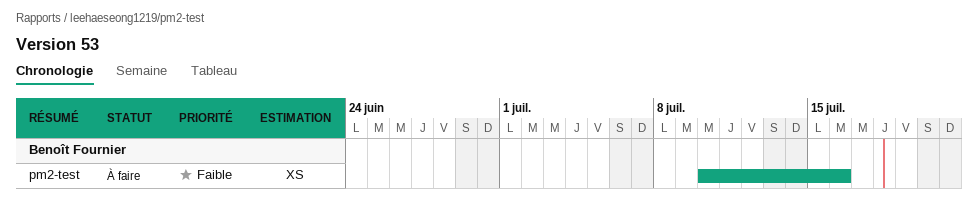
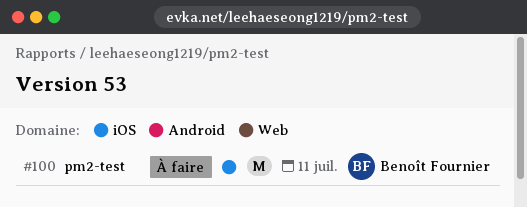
pm2-test, estimate: XS -> M
pm2-test, due: Jul 16 -> Jul 11

